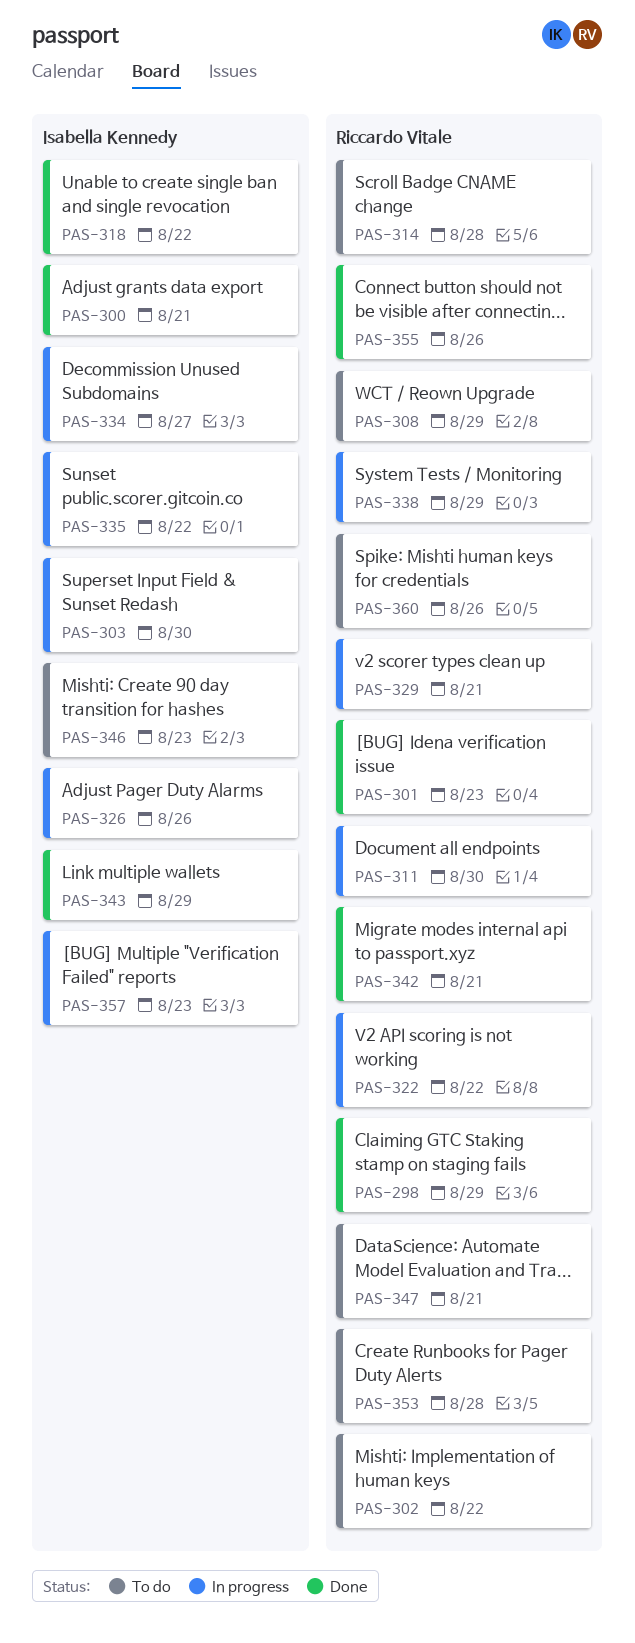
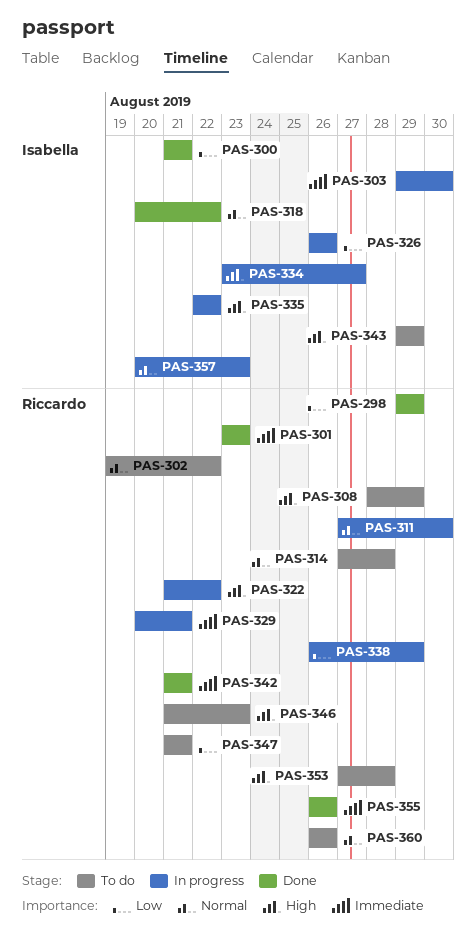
PAS-343, status: Done -> To do
PAS-346, owner: Isabella Kennedy -> Riccardo Vitale

